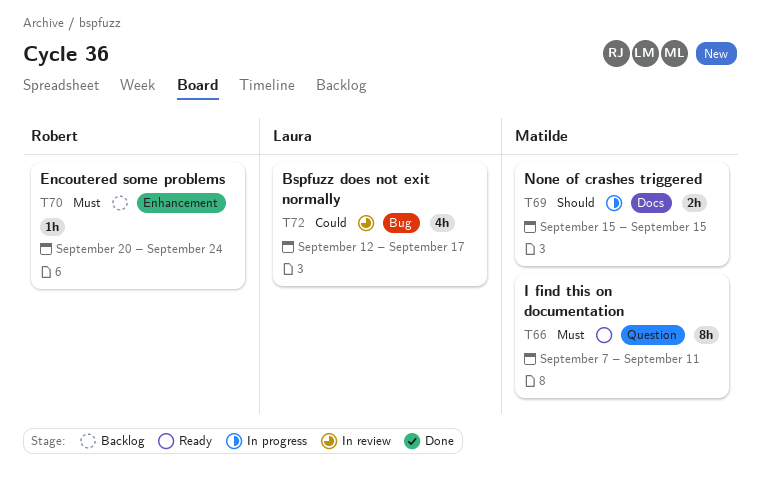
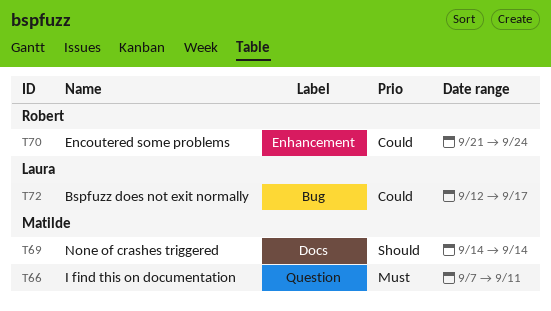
T69, start: Sep 15 -> Sep 14
T69, due: Sep 15 -> Sep 14
T70, priority: Must -> Could
T70, start: Sep 20 -> Sep 21

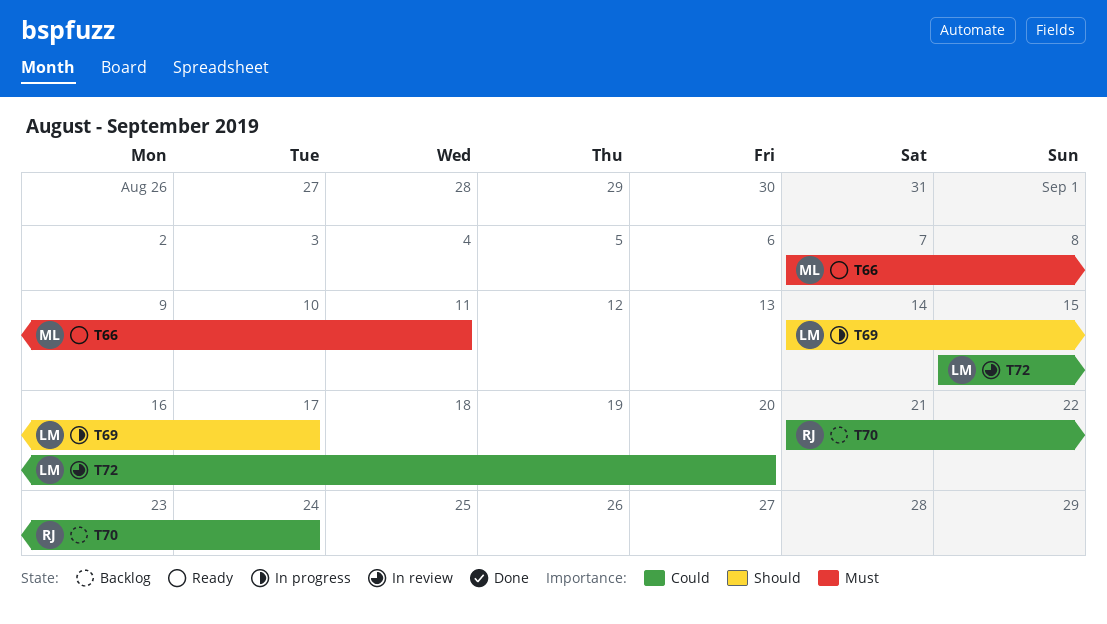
T69, owner: Matilde -> Laura
T69, due: Sep 14 -> Sep 17
T72, start: Sep 12 -> Sep 15
T72, due: Sep 17 -> Sep 20

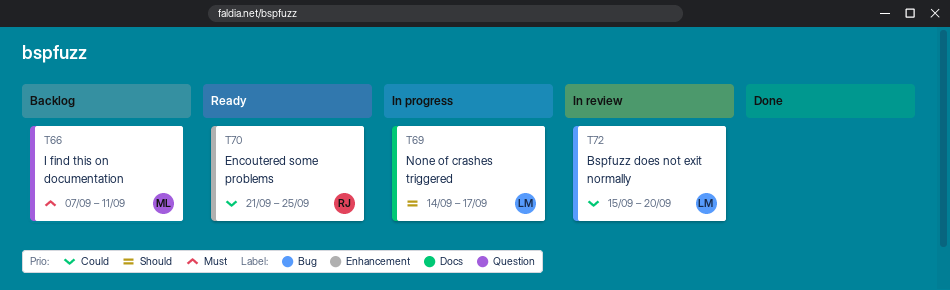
T66, status: Ready -> Backlog
T70, status: Backlog -> Ready
T70, due: Sep 24 -> Sep 25

